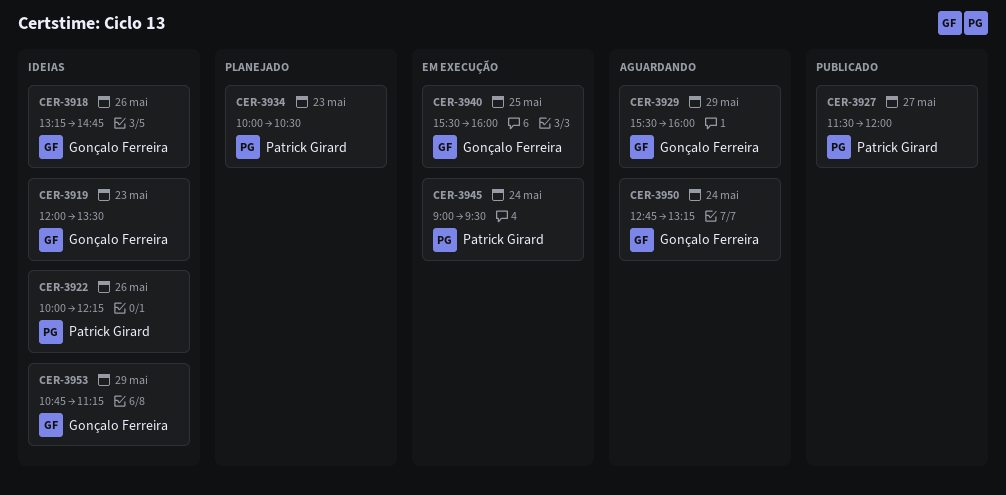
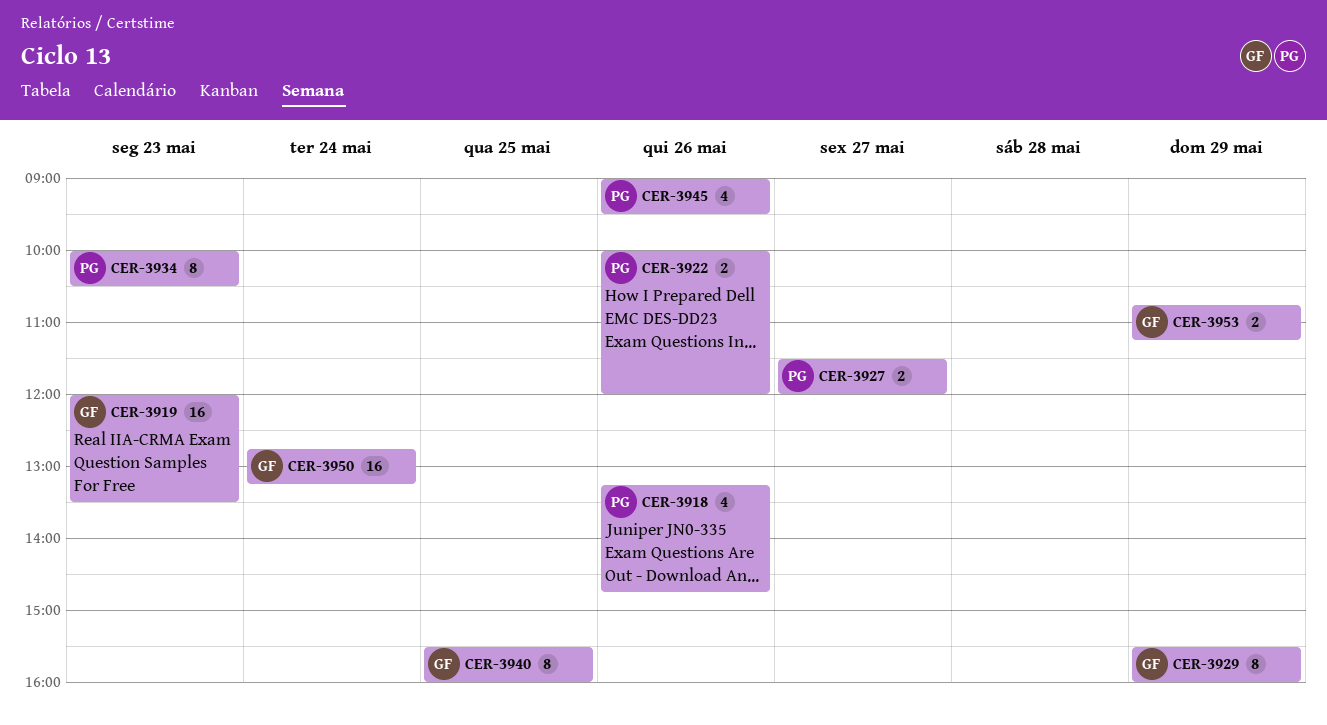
CER-3918, owner: Gonçalo Ferreira -> Patrick Girard
CER-3922, ends: 12:15 -> 12:00
CER-3945, day: May 24 -> May 26

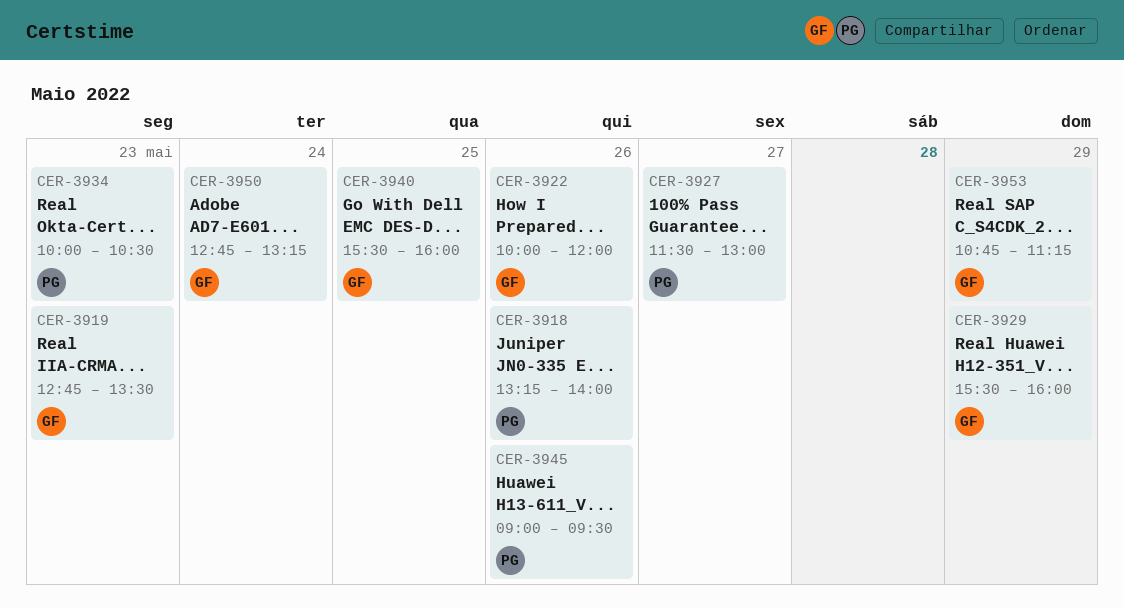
CER-3918, ends: 14:45 -> 14:00
CER-3919, begins: 12:00 -> 12:45
CER-3922, owner: PG -> GF
CER-3927, ends: 12:00 -> 13:00

